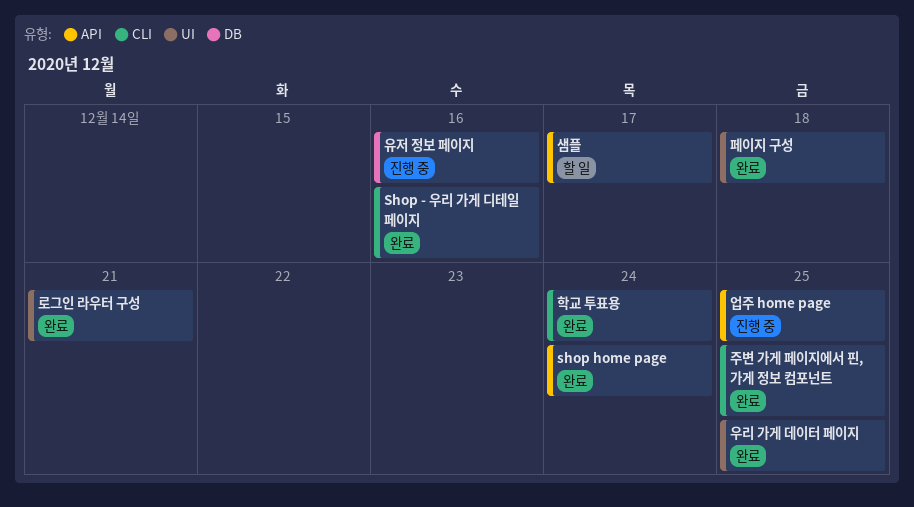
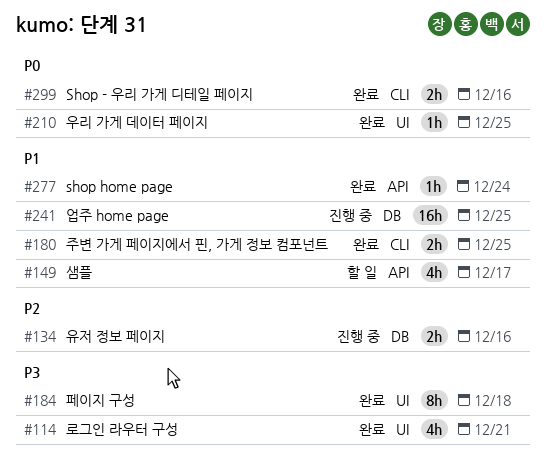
업주 home page, label: API -> DB
학교 투표용: present -> none

